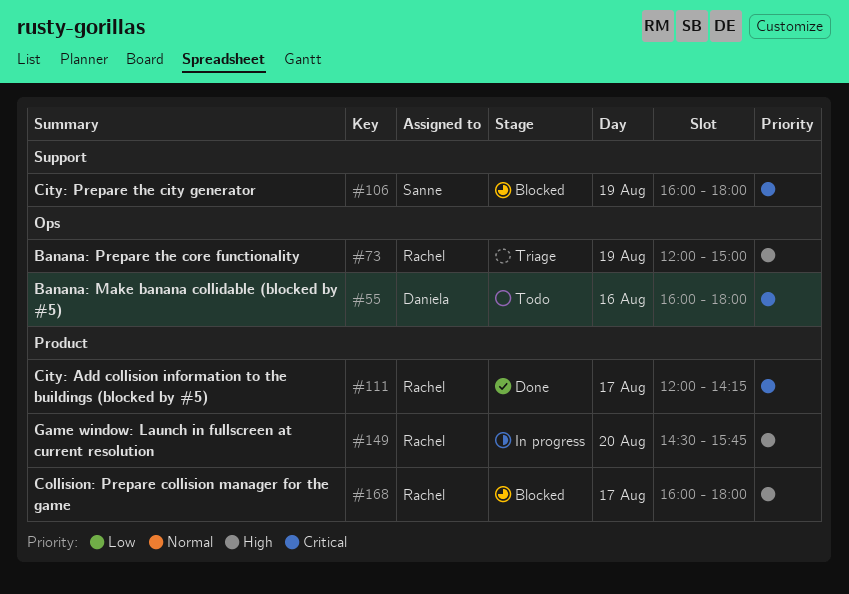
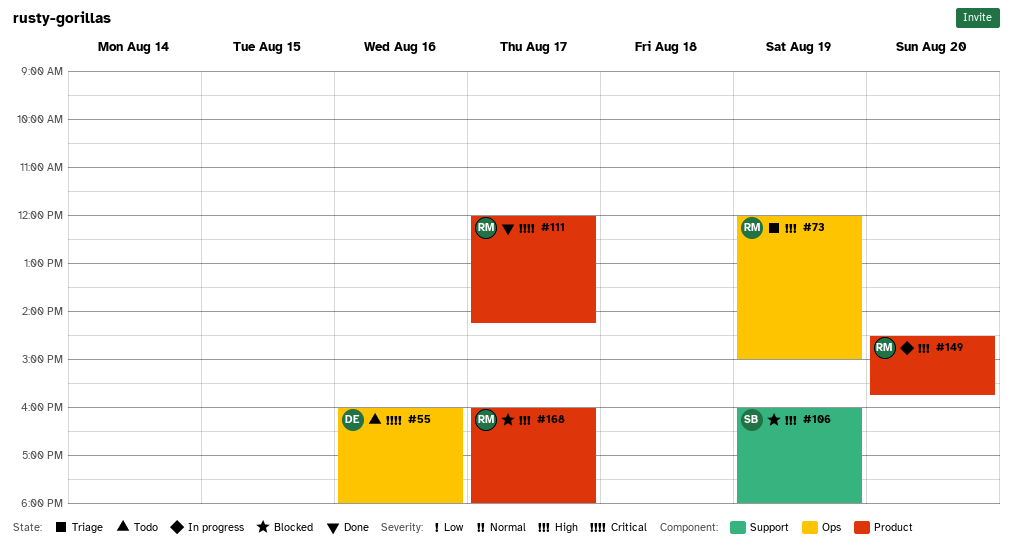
#106, priority: Critical -> High

